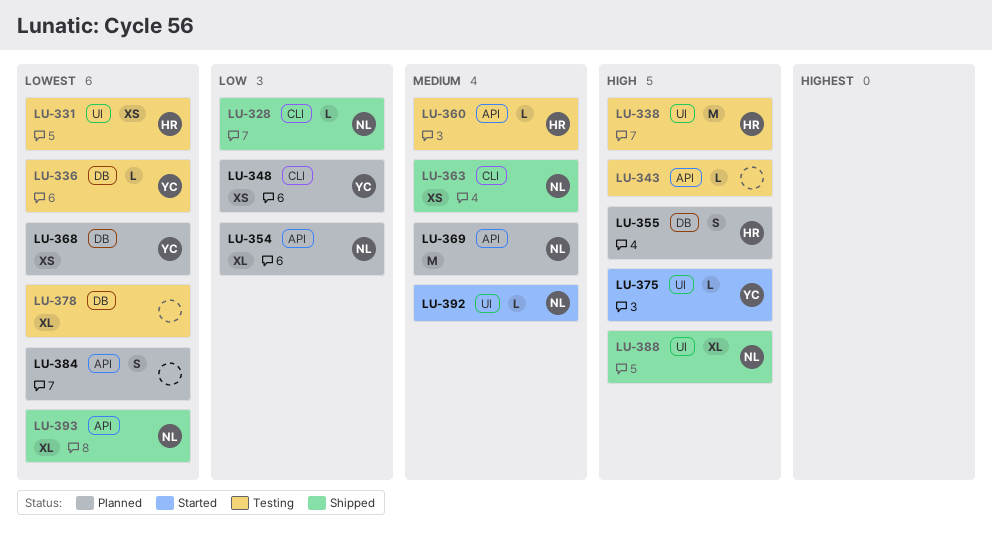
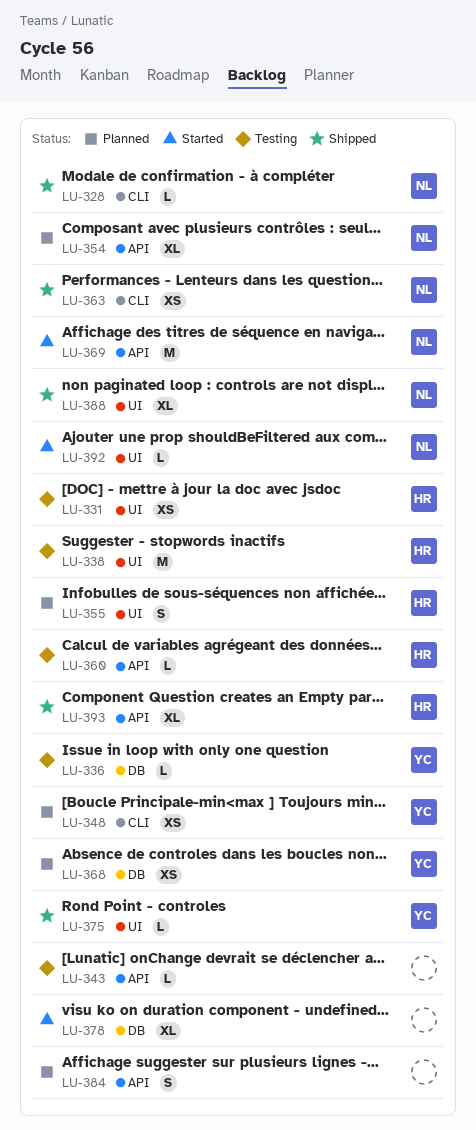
LU-355, label: DB -> UI
LU-369, status: Planned -> Started
LU-375, status: Started -> Shipped
LU-378, status: Testing -> Started
LU-393, owner: NL -> HR

